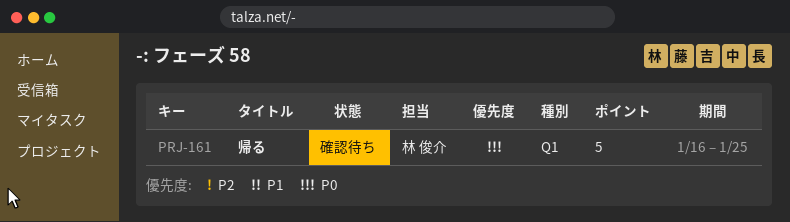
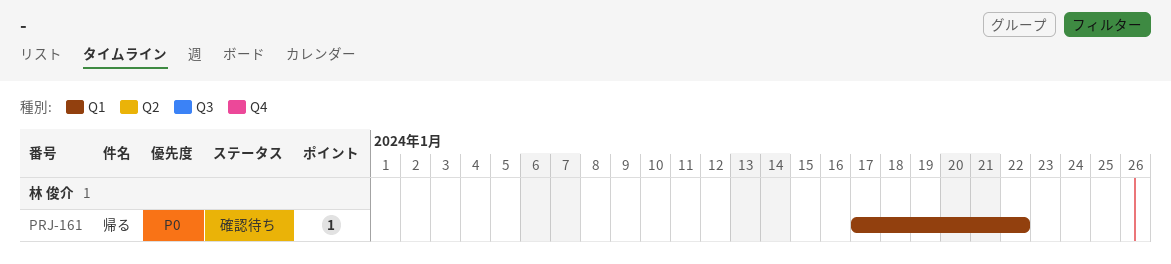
PRJ-161, estimate: 5 -> 1
PRJ-161, start: Jan 16 -> Jan 17
PRJ-161, due: Jan 25 -> Jan 22

